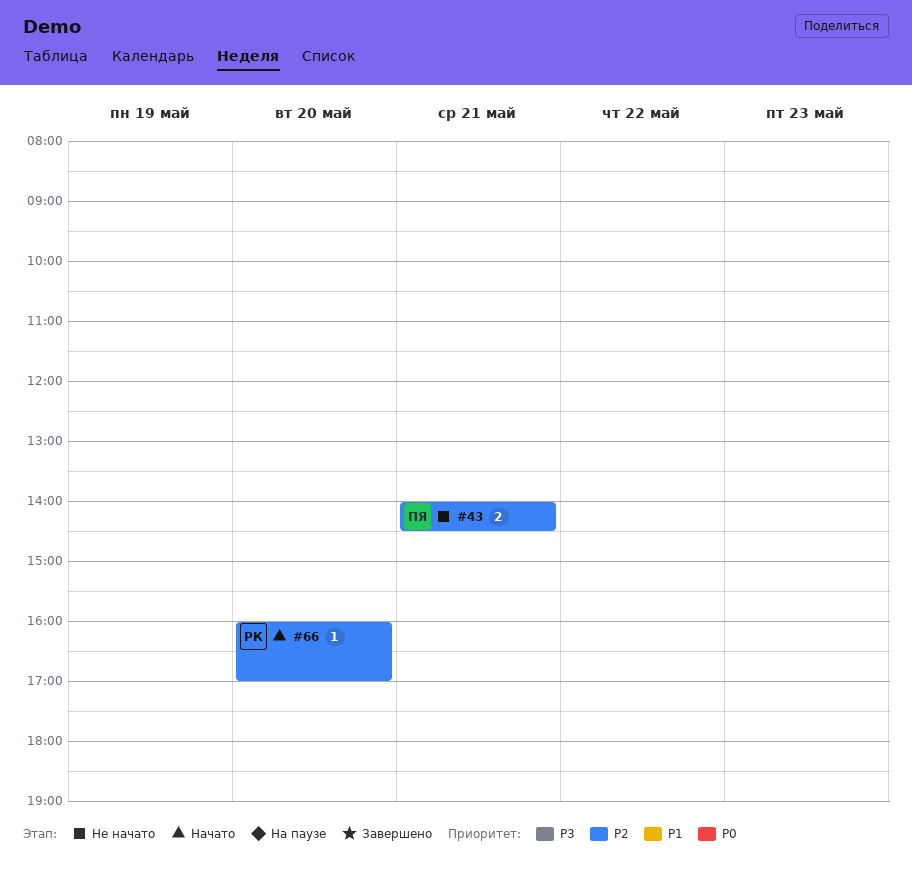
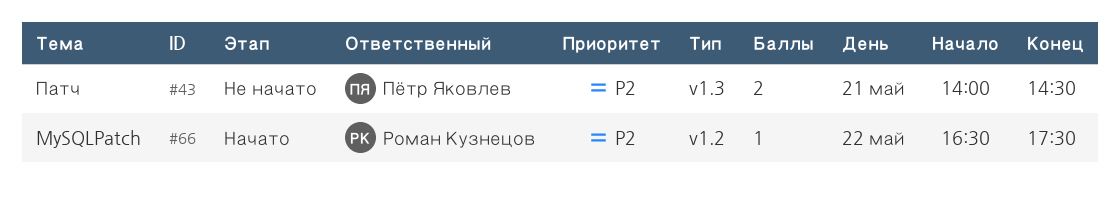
#66, day: May 20 -> May 22
#66, begins: 16:00 -> 16:30
#66, ends: 17:00 -> 17:30

